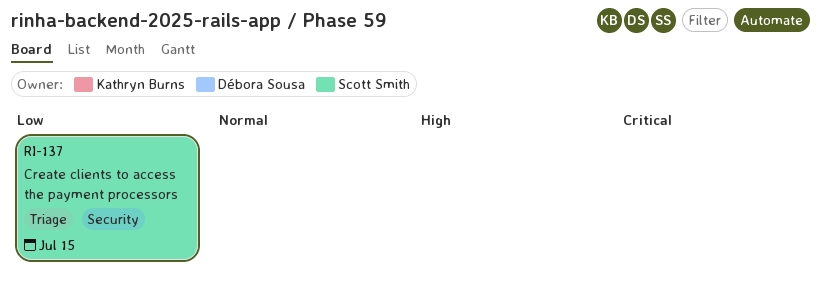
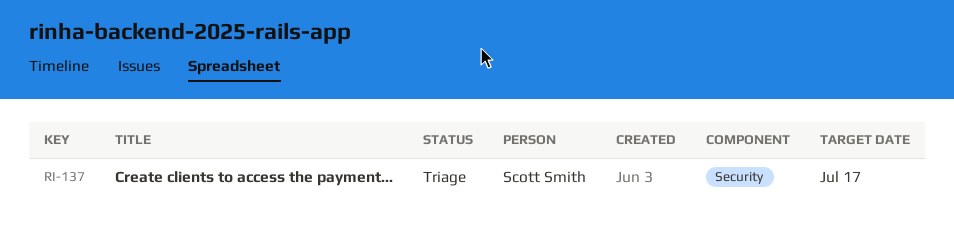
RI-137, due: Jul 15 -> Jul 17

